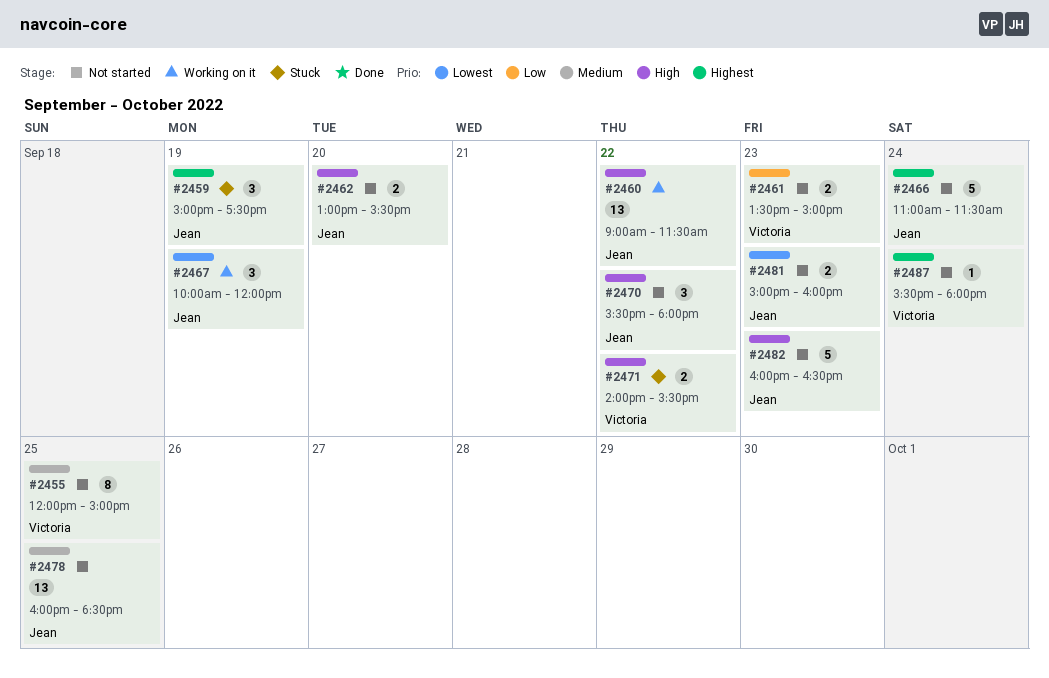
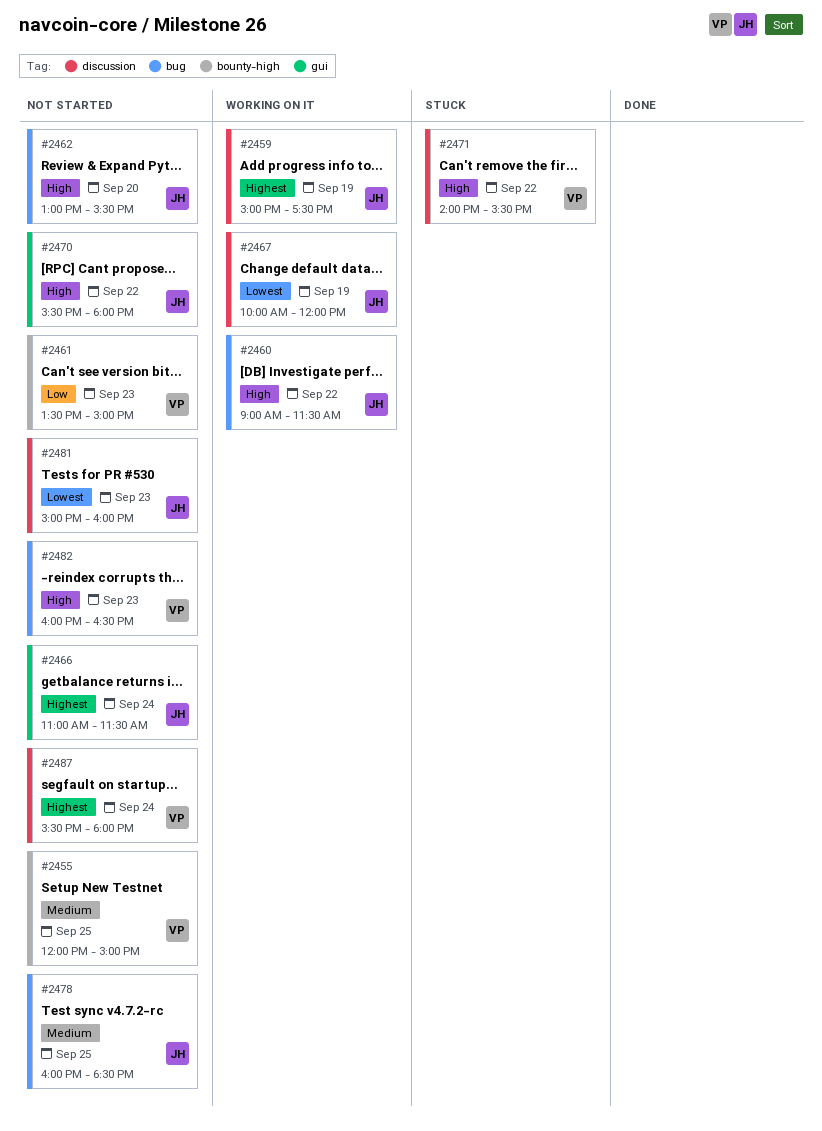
#2459, status: Stuck -> Working on it
#2482, owner: Jean -> Victoria

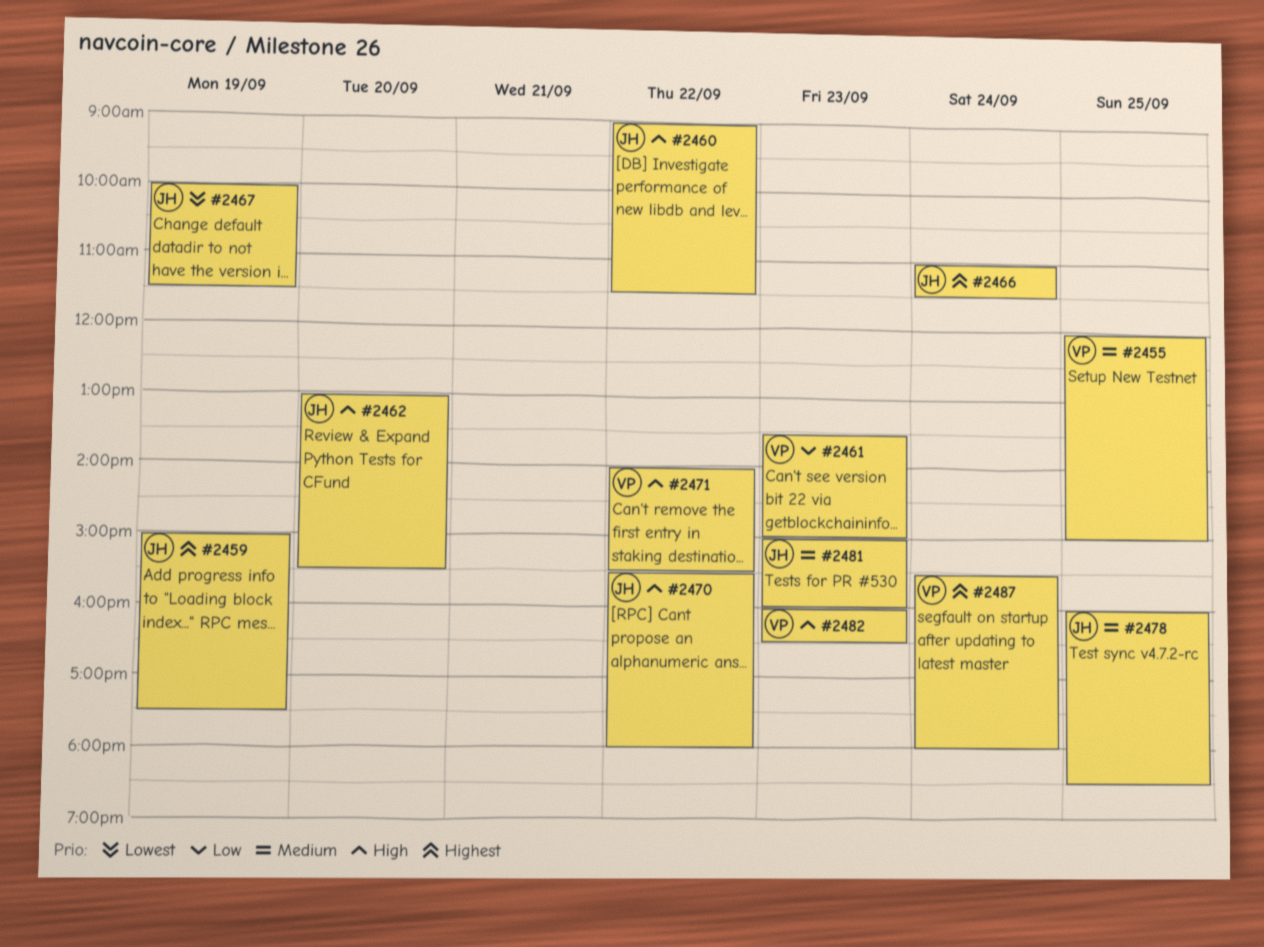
#2467, ends: 12:00 -> 11:30
#2481, priority: Lowest -> Medium

